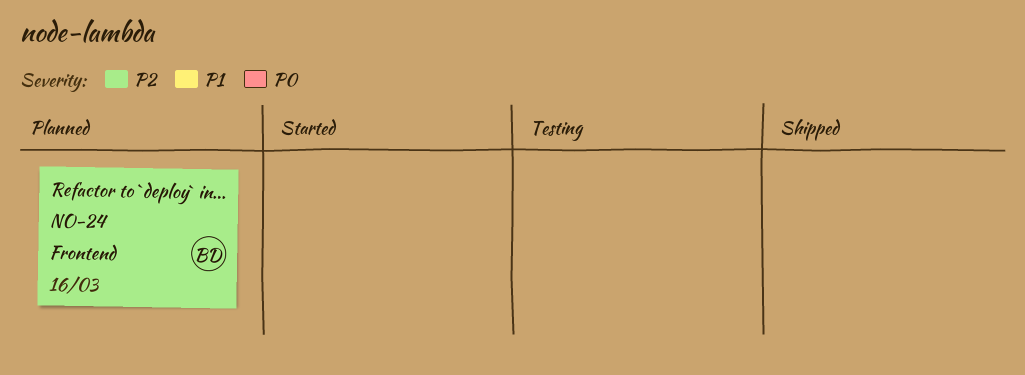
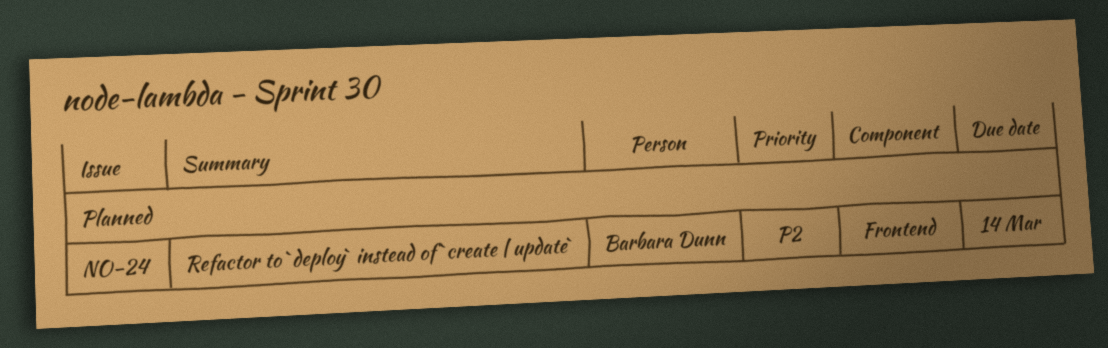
NO-24, due: Mar 16 -> Mar 14

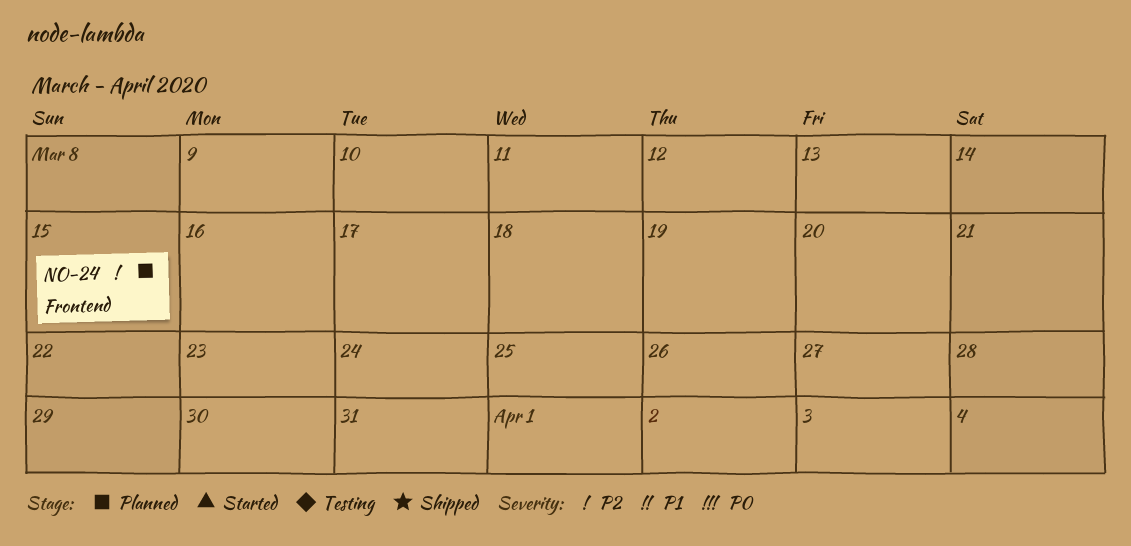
NO-24, due: Mar 14 -> Mar 15

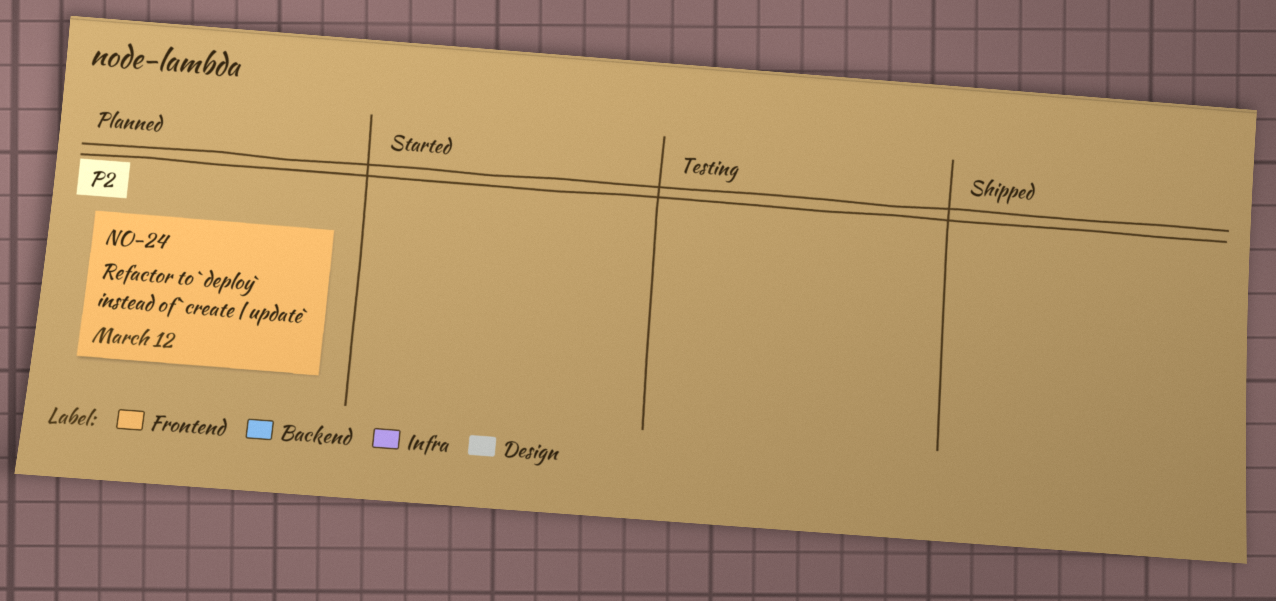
NO-24, due: Mar 15 -> Mar 12

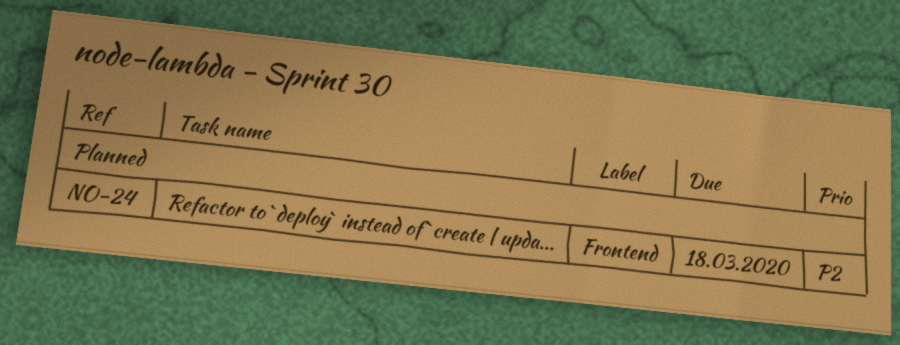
NO-24, due: Mar 12 -> Mar 18

